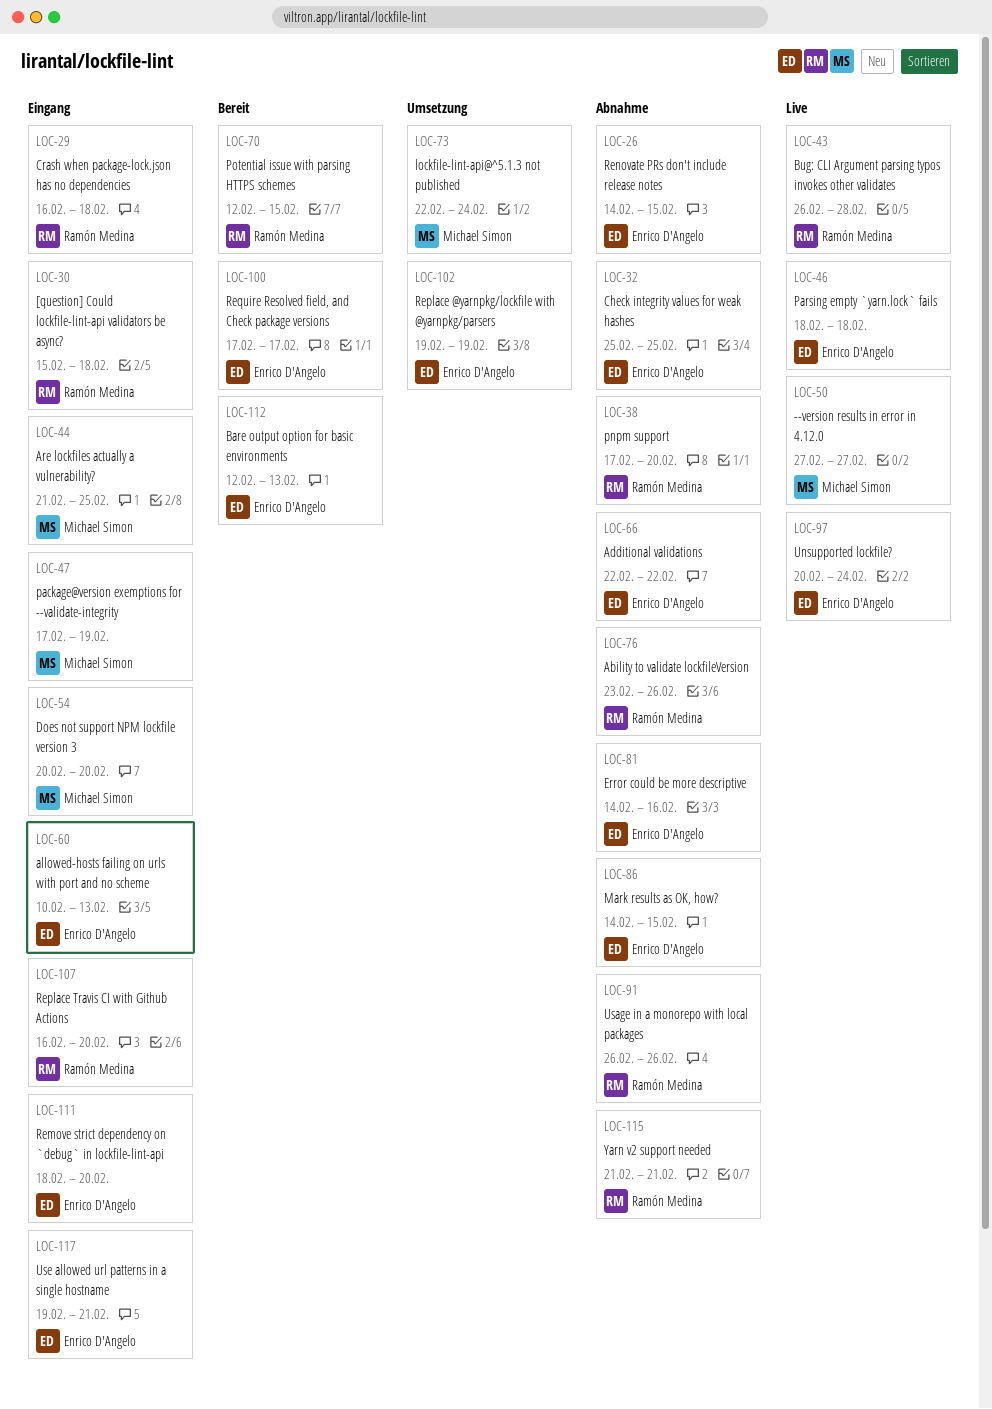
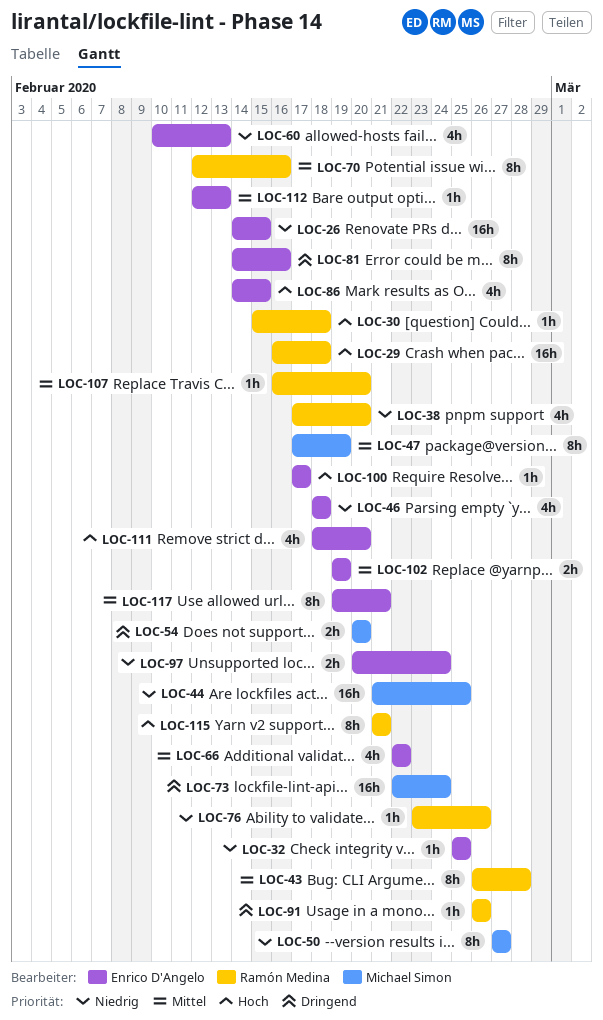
LOC-70, due: Feb 15 -> Feb 16

